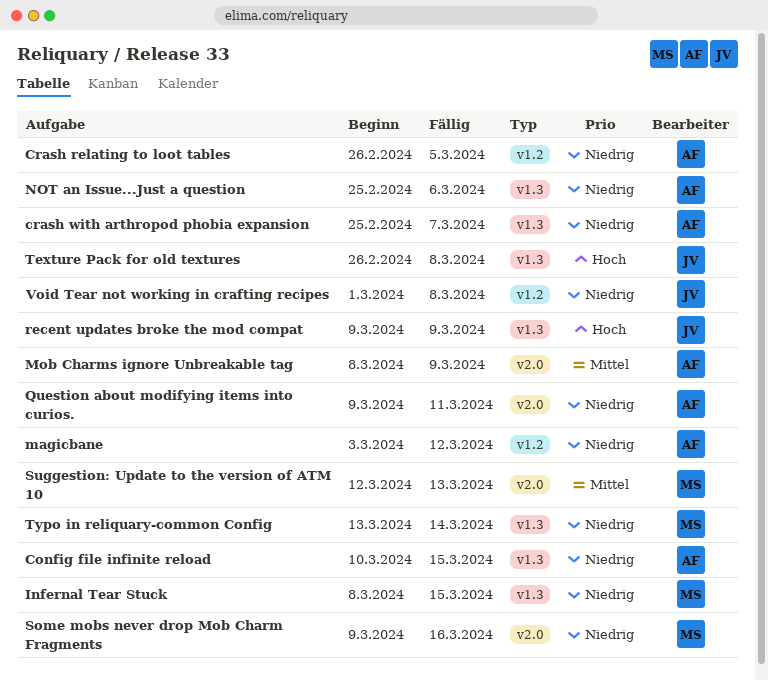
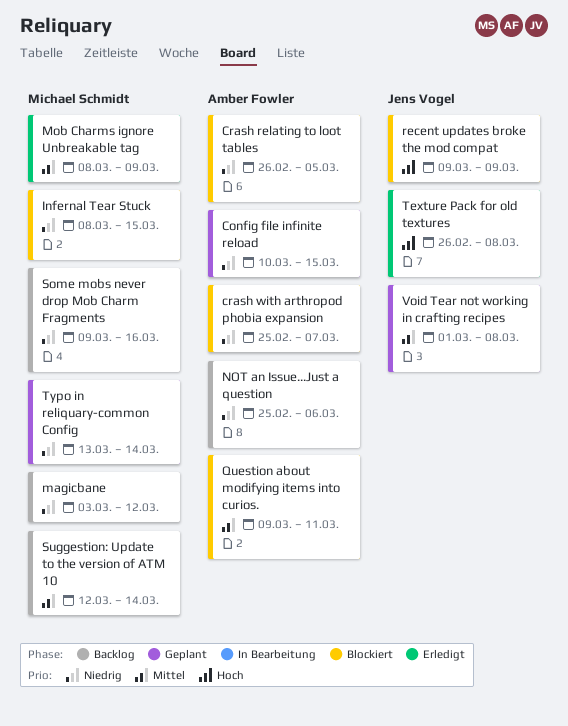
magicbane, owner: Amber Fowler -> Michael Schmidt
Mob Charms ignore Unbreakable tag, owner: Amber Fowler -> Michael Schmidt
Question about modifying items into curios., priority: Niedrig -> Mittel
Suggestion: Update to the version of ATM 10, due: Mar 13 -> Mar 14
Void Tear not working in crafting recipes, priority: Niedrig -> Mittel

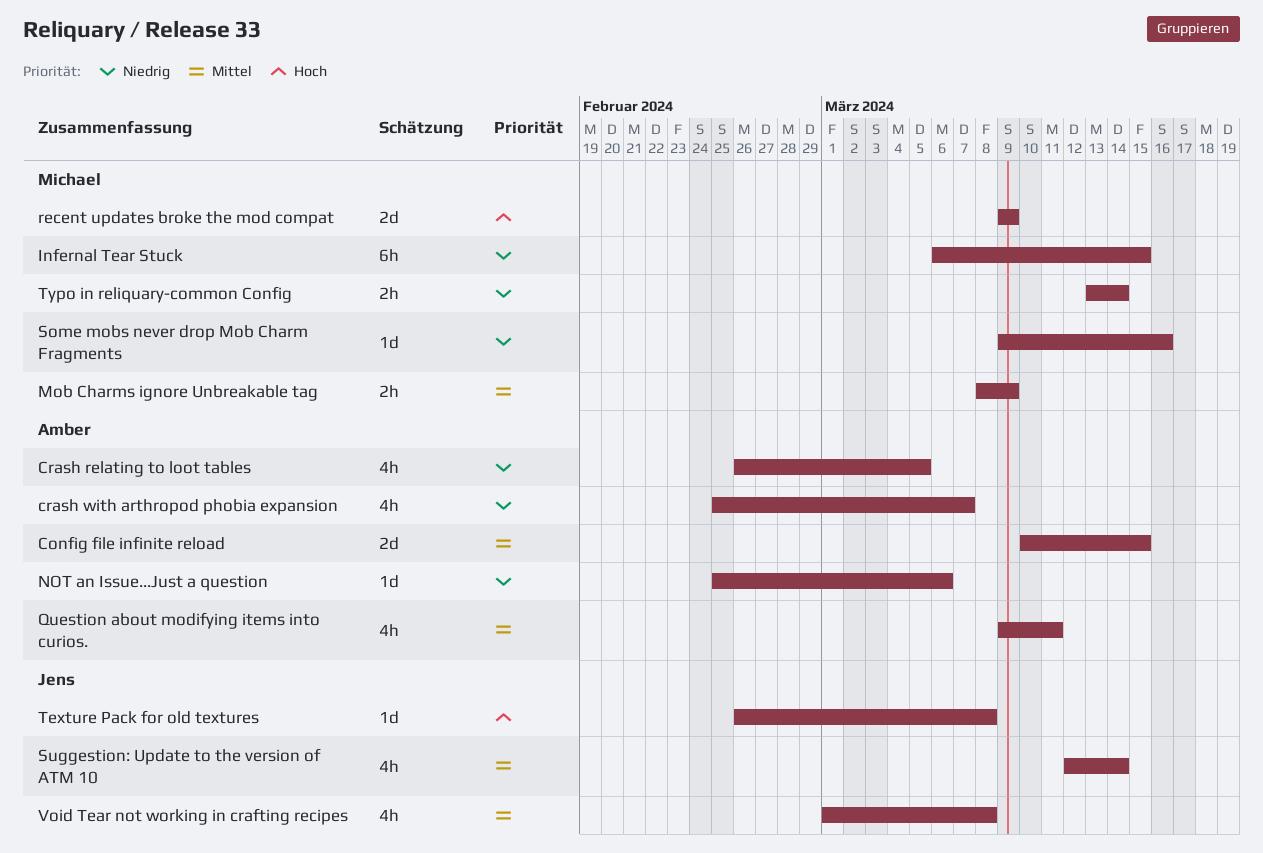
Config file infinite reload, priority: Niedrig -> Mittel
Infernal Tear Stuck, start: Mar 8 -> Mar 6
magicbane: present -> none
recent updates broke the mod compat, owner: Jens Vogel -> Michael Schmidt
Suggestion: Update to the version of ATM 10, owner: Michael Schmidt -> Jens Vogel

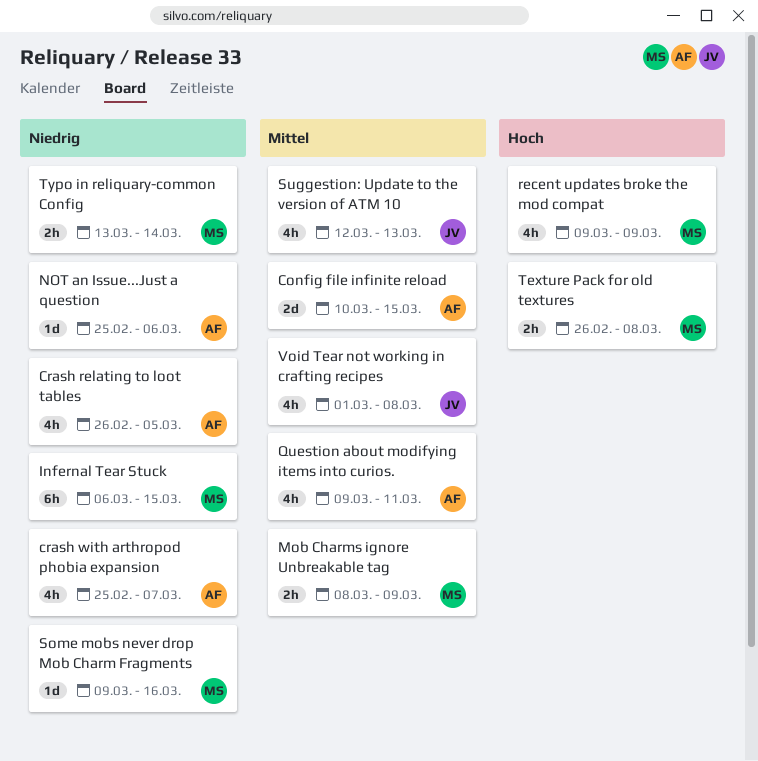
recent updates broke the mod compat, estimate: 2d -> 4h
Suggestion: Update to the version of ATM 10, due: Mar 14 -> Mar 13
Texture Pack for old textures, owner: Jens -> Michael
Texture Pack for old textures, estimate: 1d -> 2h

